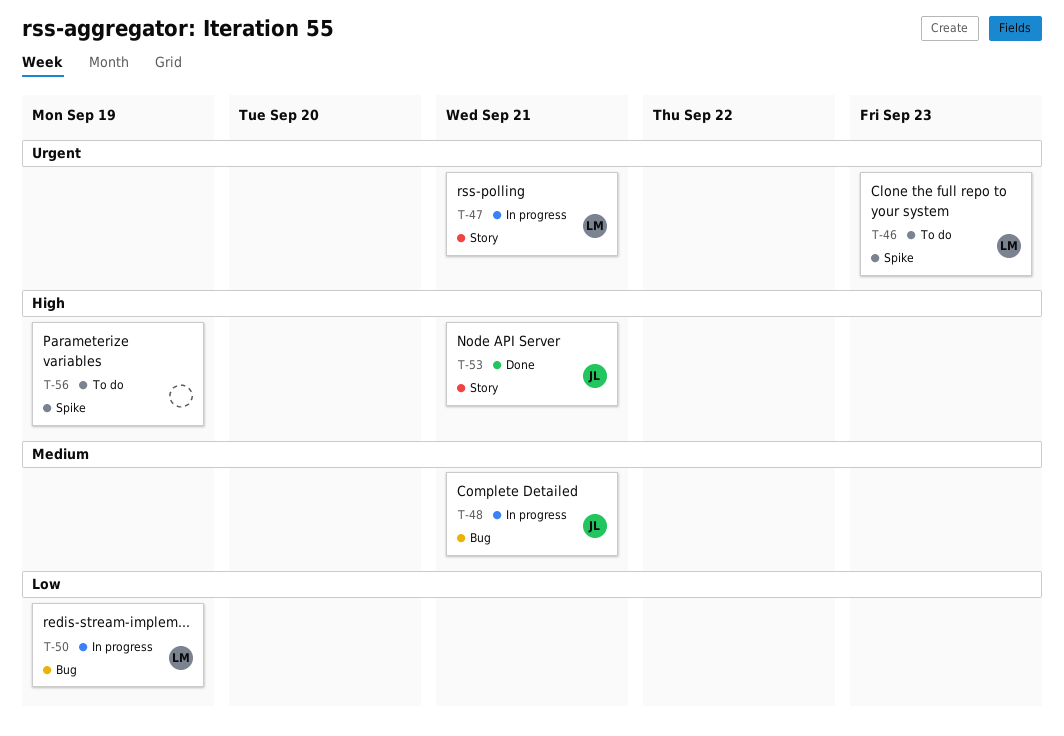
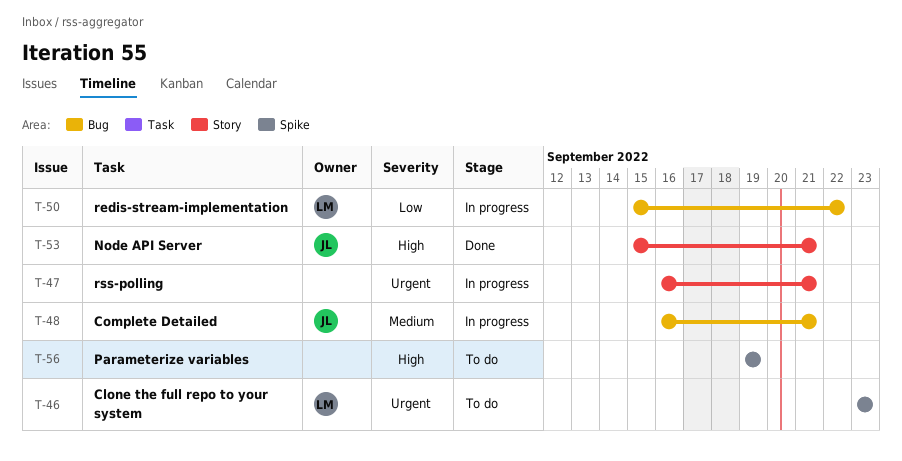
T-47, owner: LM -> none
T-50, due: Sep 19 -> Sep 22

